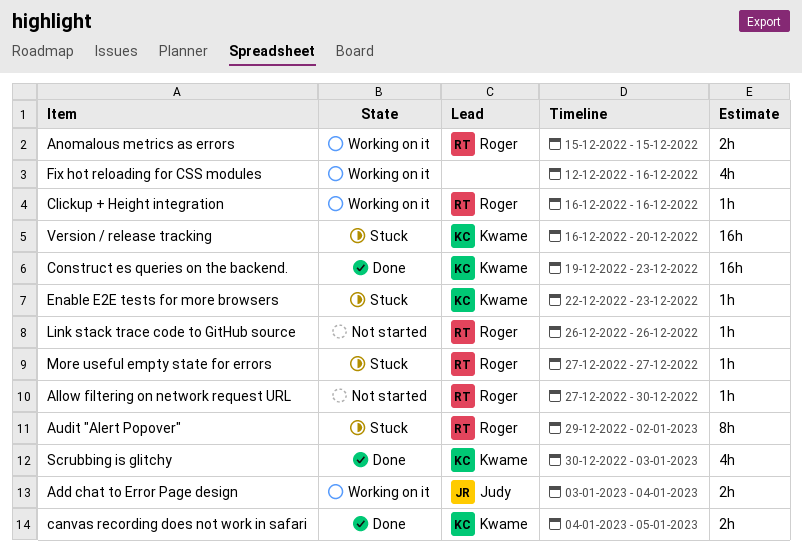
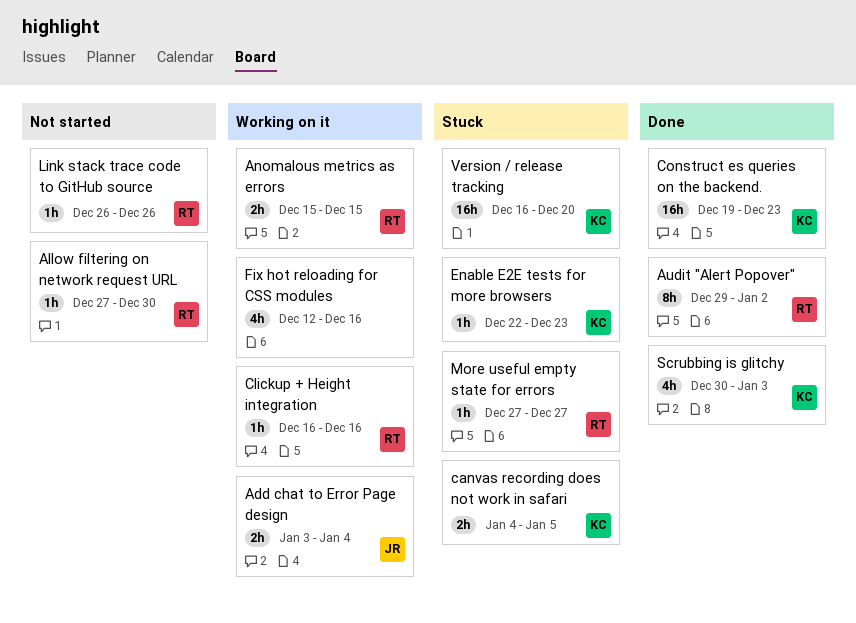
Audit "Alert Popover", status: Stuck -> Done
canvas recording does not work in safari, status: Done -> Stuck

